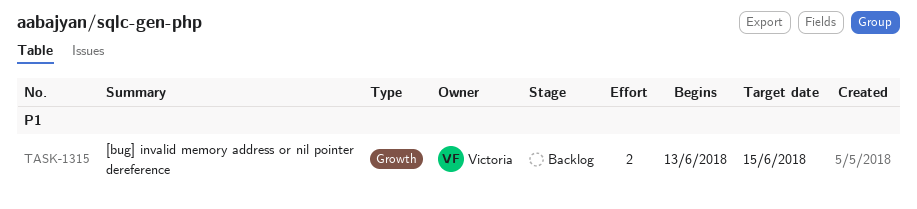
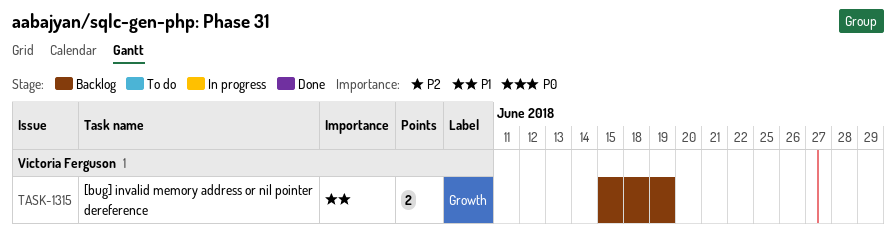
TASK-1315, start: Jun 13 -> Jun 15
TASK-1315, due: Jun 15 -> Jun 19

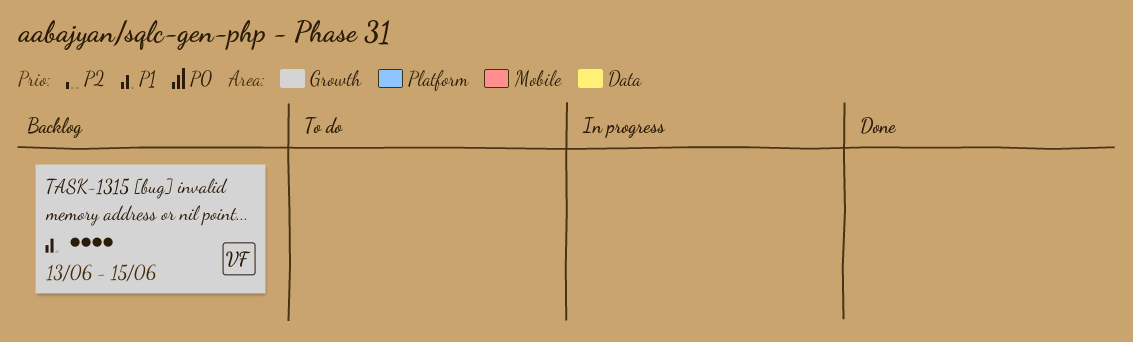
TASK-1315, estimate: 2 -> 4
TASK-1315, start: Jun 15 -> Jun 13
TASK-1315, due: Jun 19 -> Jun 15

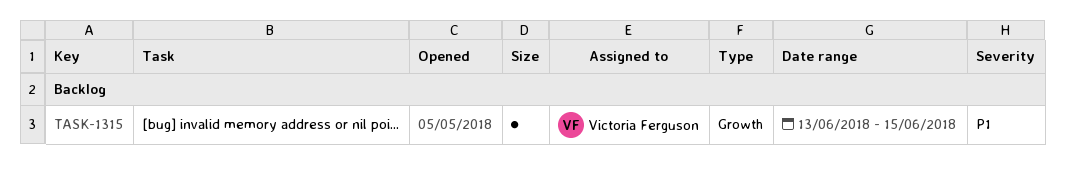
TASK-1315, estimate: 4 -> 1

